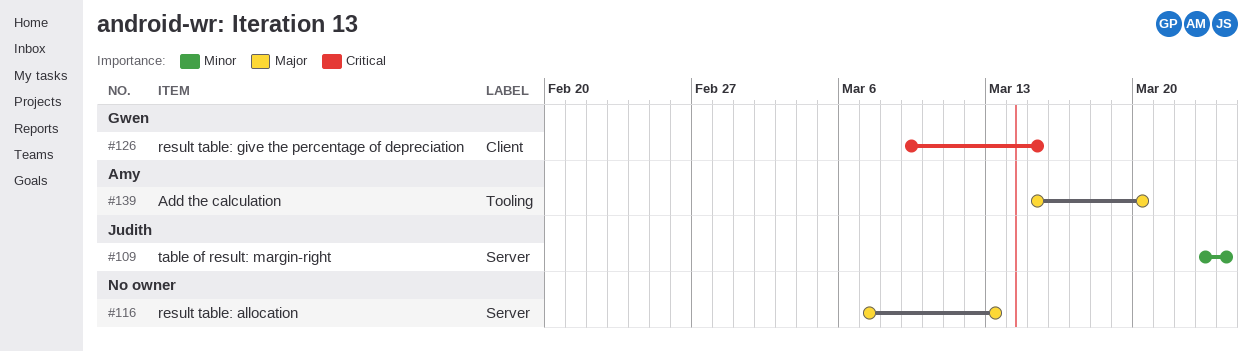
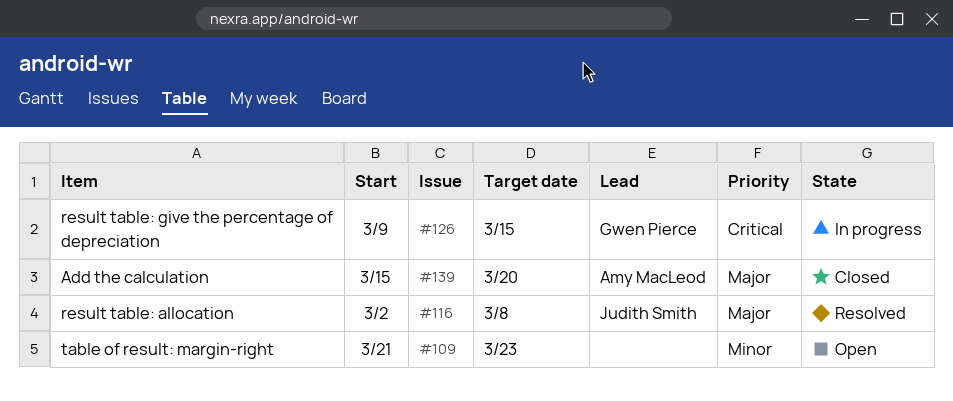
#109, owner: Judith Smith -> none
#109, start: Mar 23 -> Mar 21
#109, due: Mar 24 -> Mar 23
#116, owner: none -> Judith Smith
#116, start: Mar 7 -> Mar 2
#116, due: Mar 13 -> Mar 8

